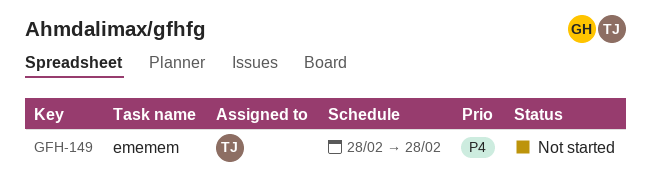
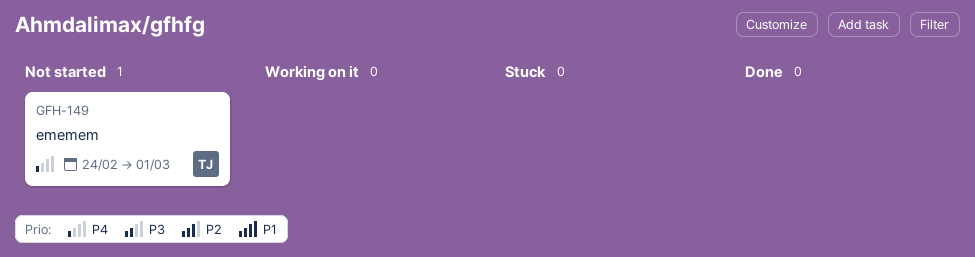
GFH-149, start: Feb 28 -> Feb 24
GFH-149, due: Feb 28 -> Mar 1

